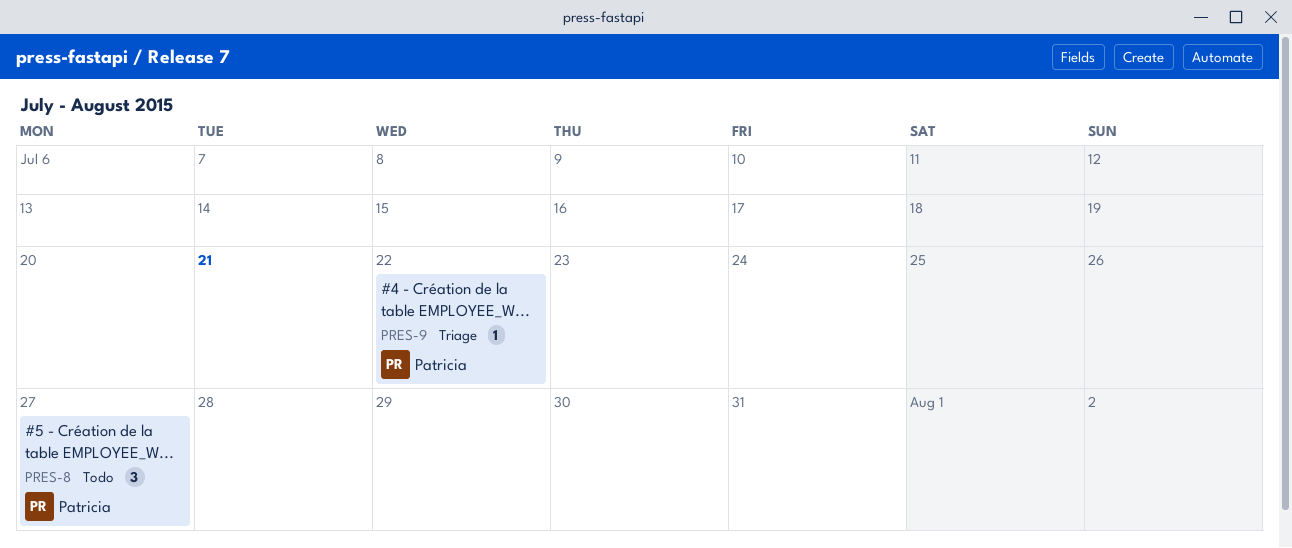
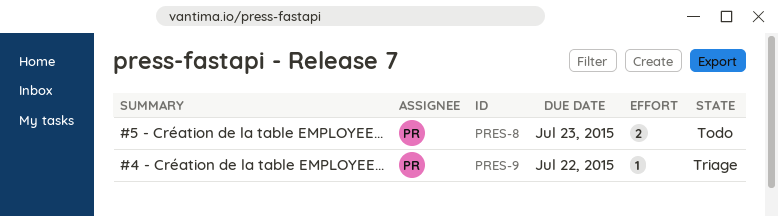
PRES-8, estimate: 3 -> 2
PRES-8, due: Jul 27 -> Jul 23

